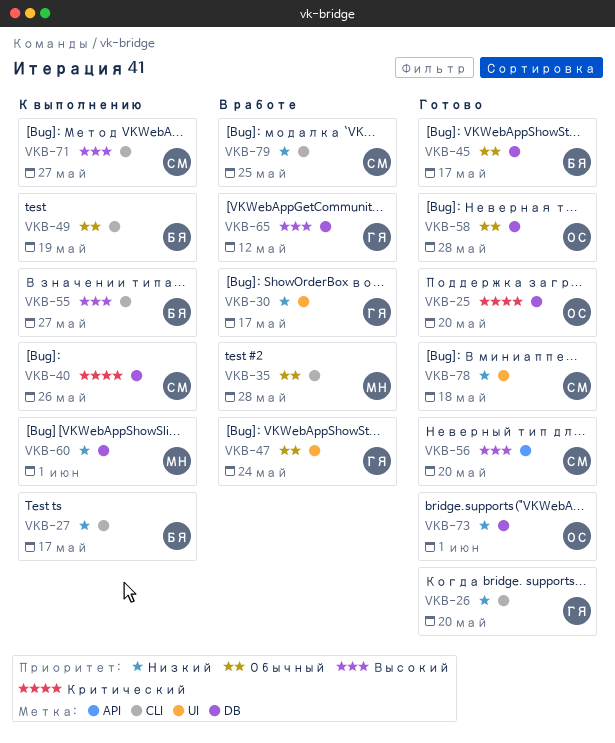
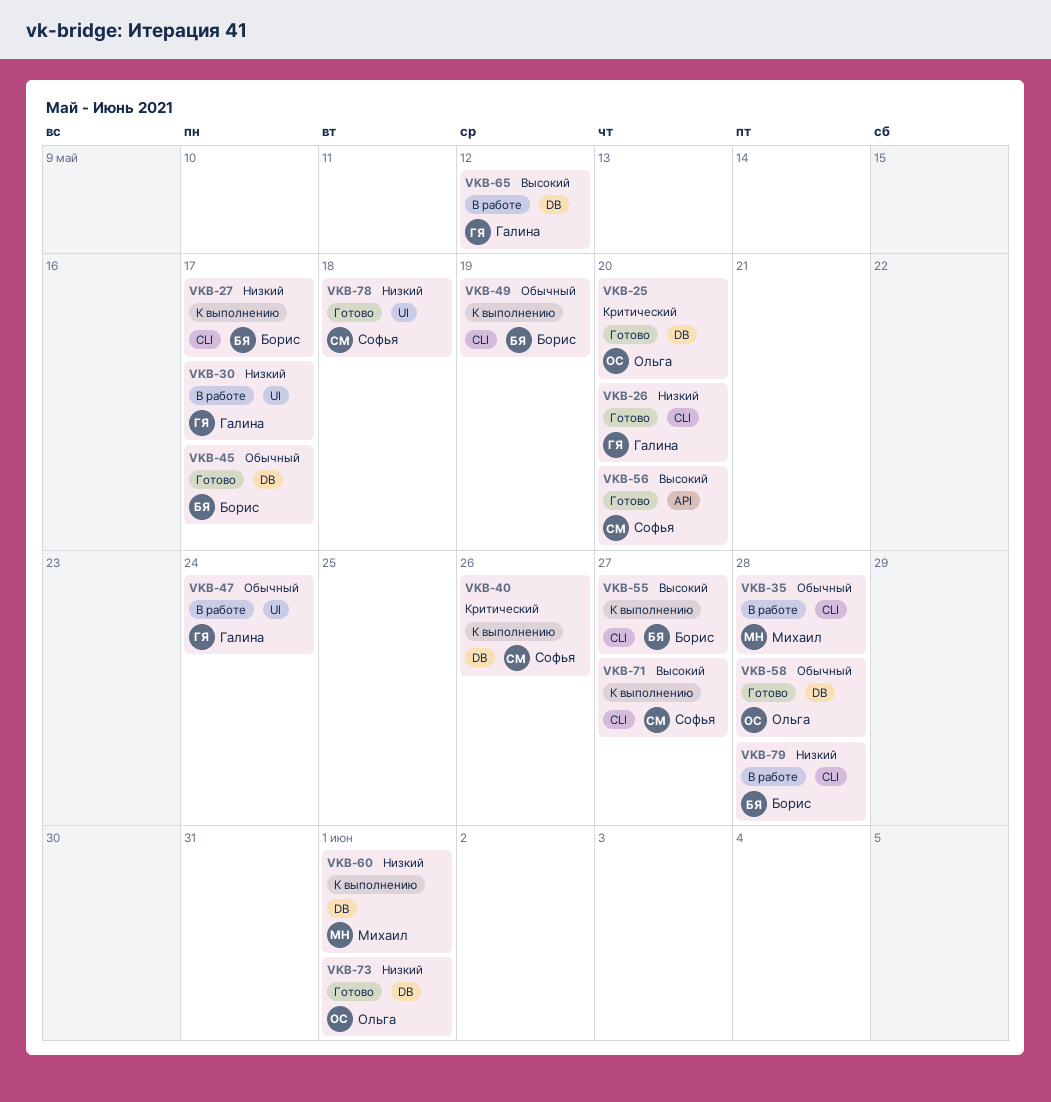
VKB-79, owner: Софья -> Борис
VKB-79, due: May 25 -> May 28

